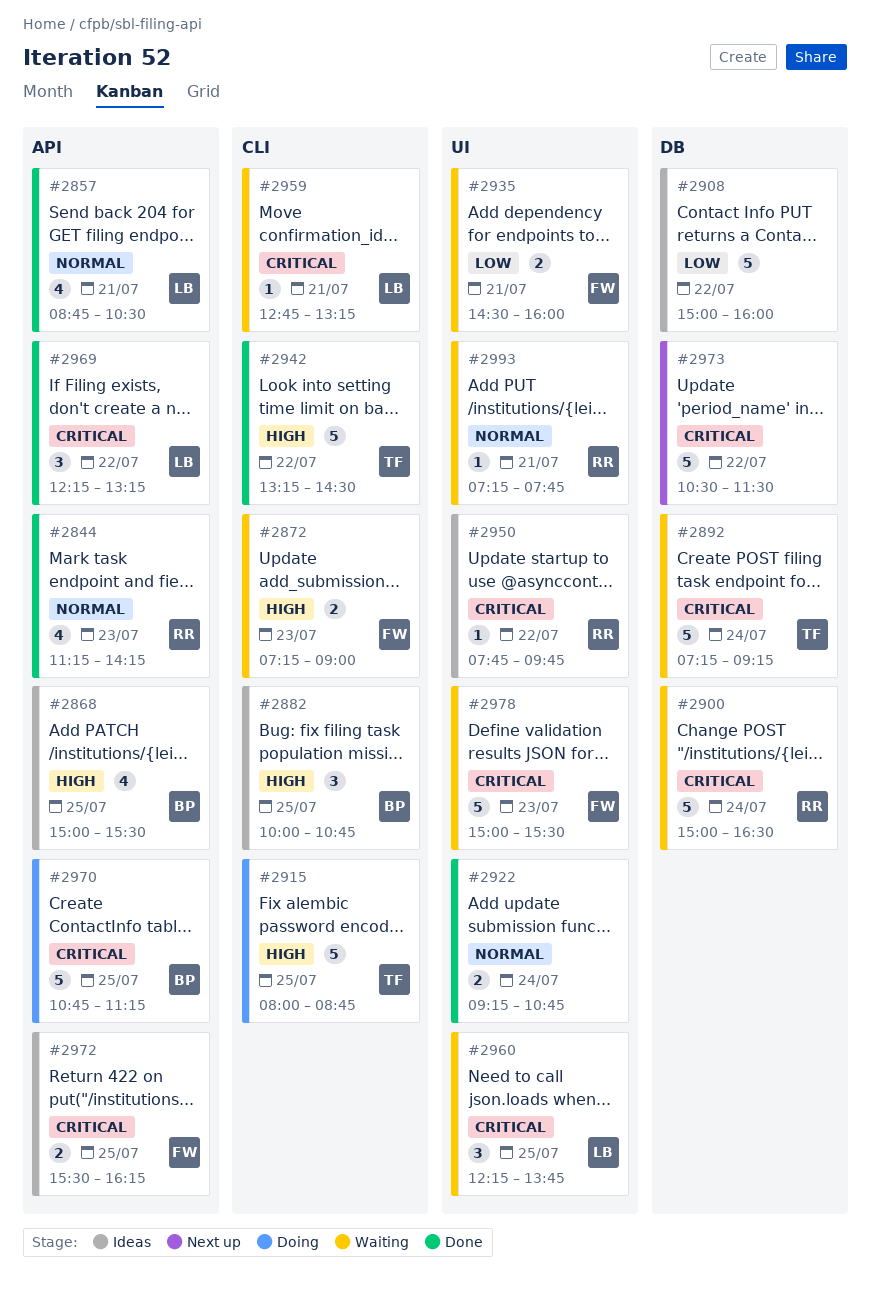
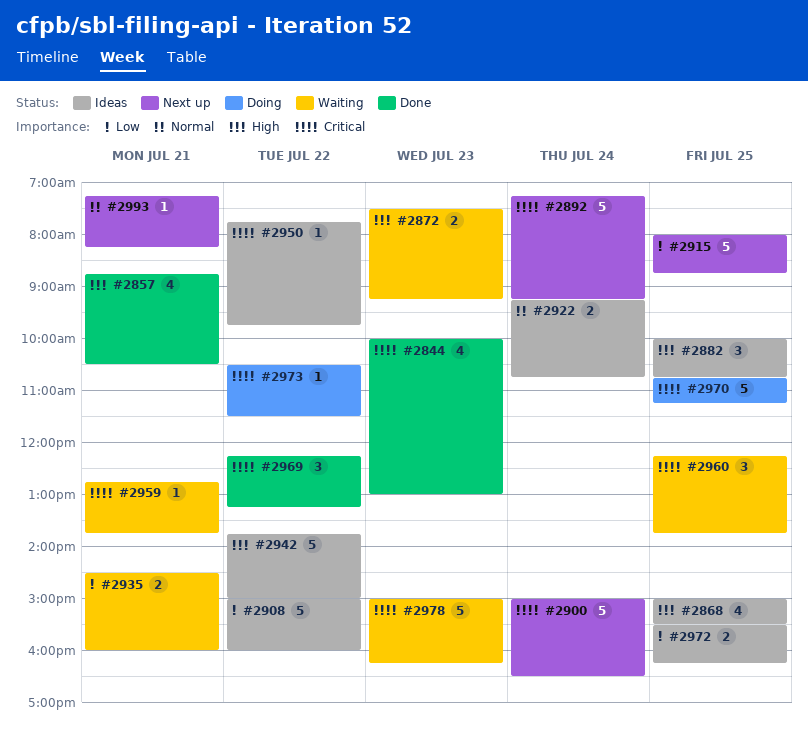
#2844, priority: Normal -> Critical
#2844, begins: 11:15 -> 10:00
#2844, ends: 14:15 -> 13:00
#2857, priority: Normal -> High
#2872, begins: 07:15 -> 07:30
#2872, ends: 09:00 -> 09:15
#2892, status: Waiting -> Next up
#2900, status: Waiting -> Next up
#2915, status: Doing -> Next up
#2915, priority: High -> Low
#2922, status: Done -> Ideas
#2942, status: Done -> Ideas
#2942, begins: 13:15 -> 13:45
#2942, ends: 14:30 -> 15:00
#2959, ends: 13:15 -> 13:45
#2972, priority: Critical -> Low
#2973, status: Next up -> Doing
#2973, estimate: 5 -> 1
#2978, ends: 15:30 -> 16:15
#2993, status: Waiting -> Next up
#2993, ends: 07:45 -> 08:15

